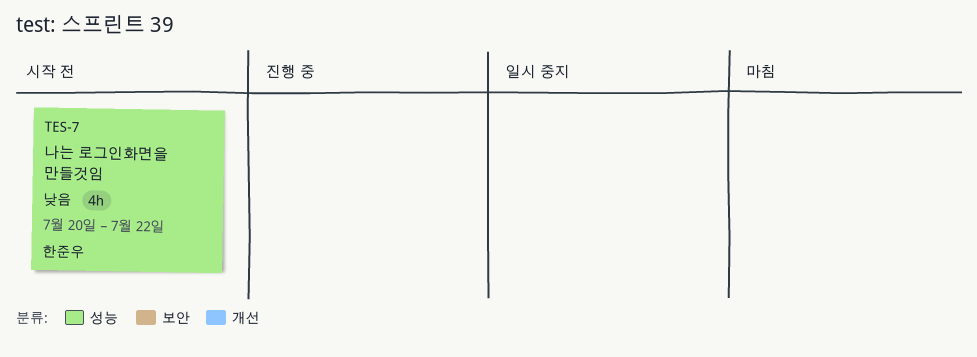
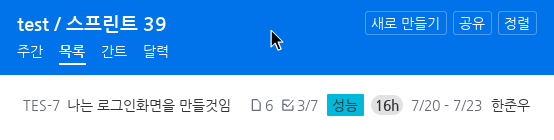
TES-7, estimate: 4h -> 16h
TES-7, due: Jul 22 -> Jul 23

